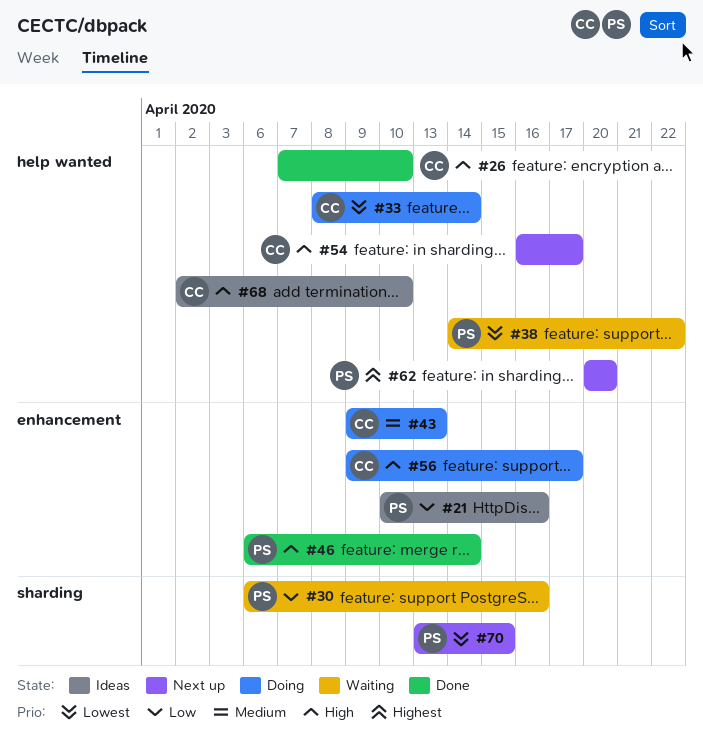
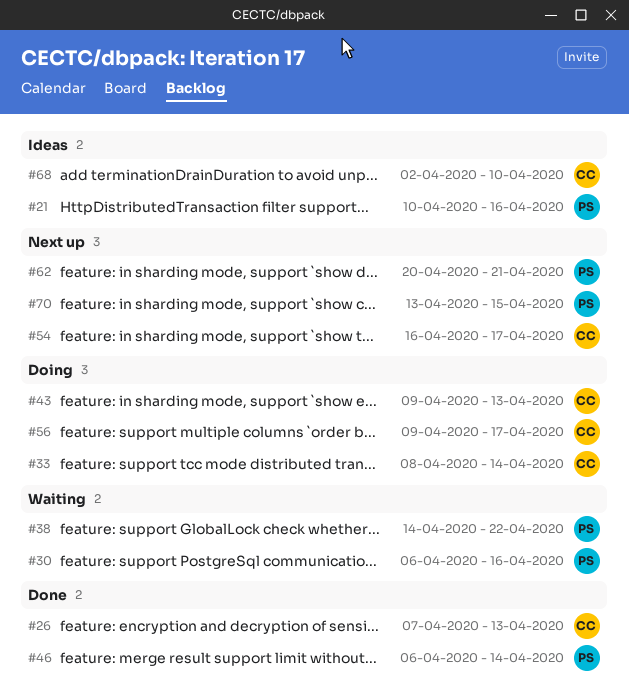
#26, due: Apr 10 -> Apr 13
#62, due: Apr 20 -> Apr 21

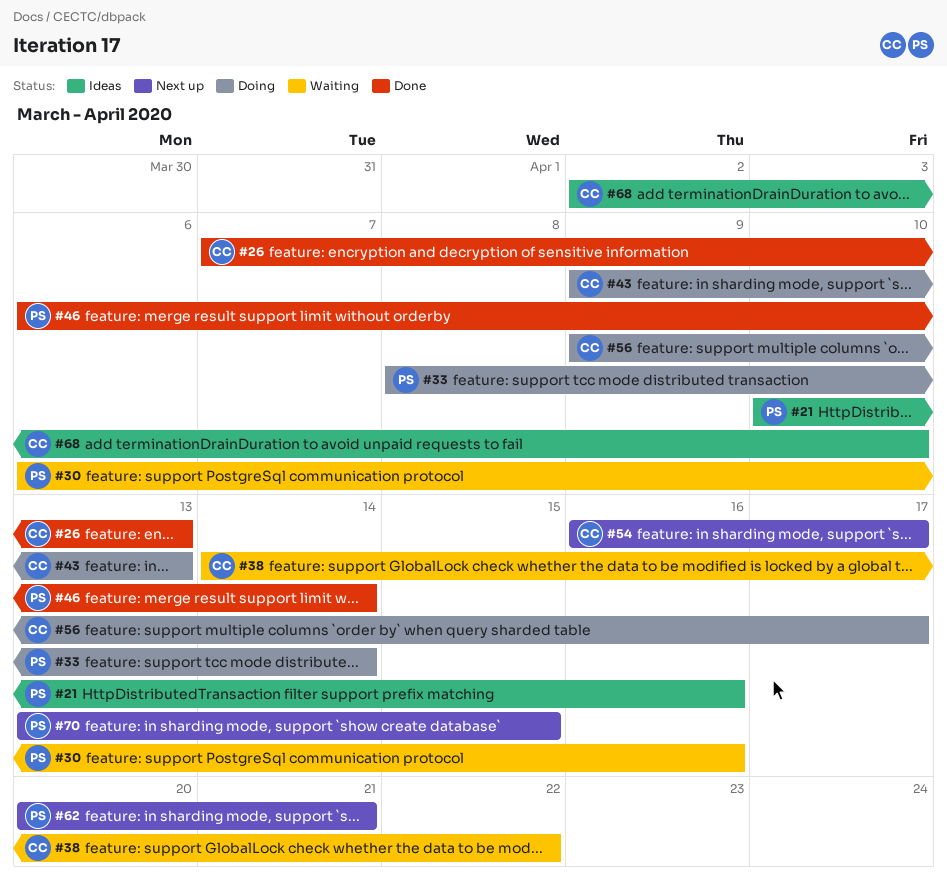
#33, owner: CC -> PS
#38, owner: PS -> CC

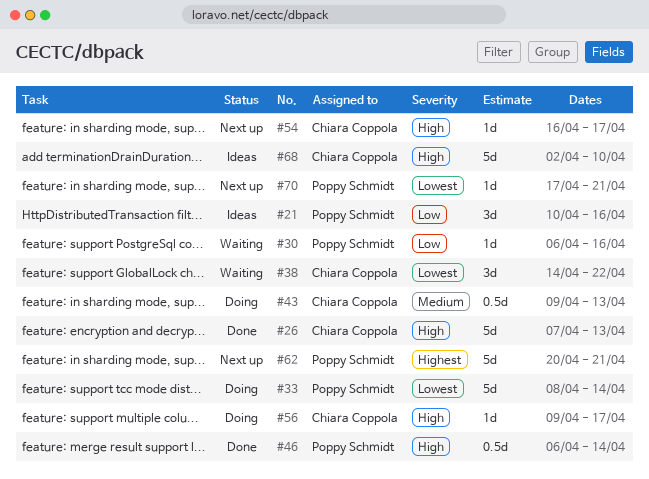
#70, start: Apr 13 -> Apr 17
#70, due: Apr 15 -> Apr 21

